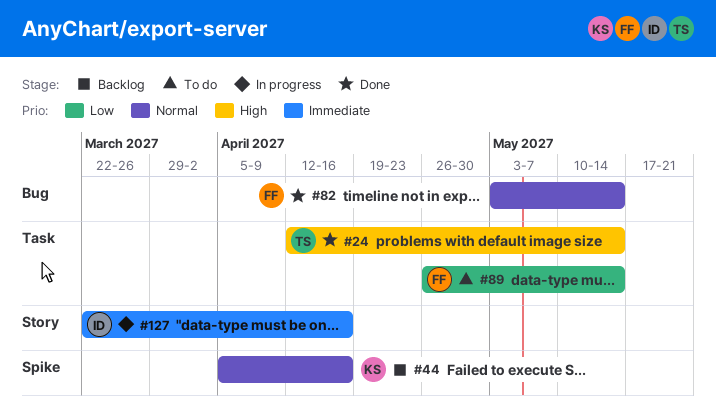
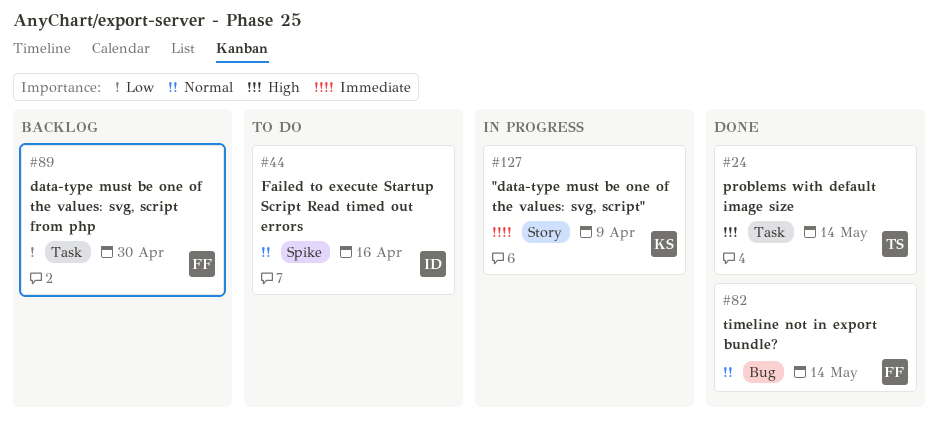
#44, status: Backlog -> To do
#44, owner: KS -> ID
#89, status: To do -> Backlog
#89, due: May 14 -> Apr 30
#127, owner: ID -> KS
#127, due: Apr 16 -> Apr 9

